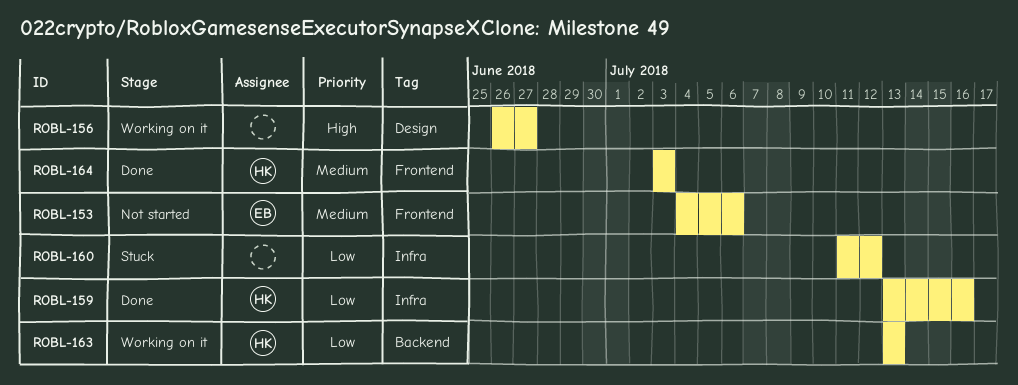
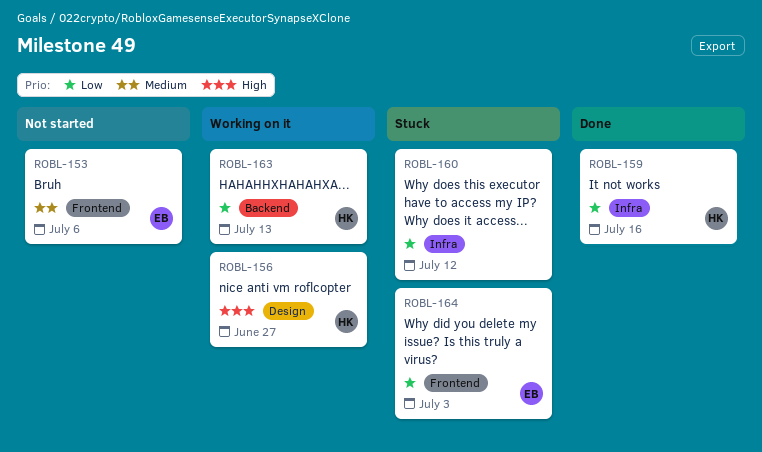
ROBL-156, owner: none -> HK
ROBL-164, status: Done -> Stuck
ROBL-164, owner: HK -> EB
ROBL-164, priority: Medium -> Low

